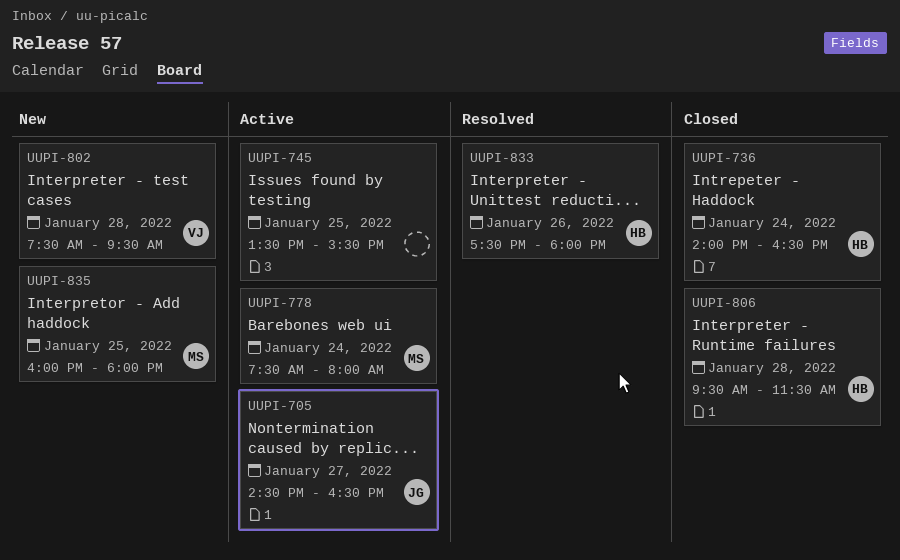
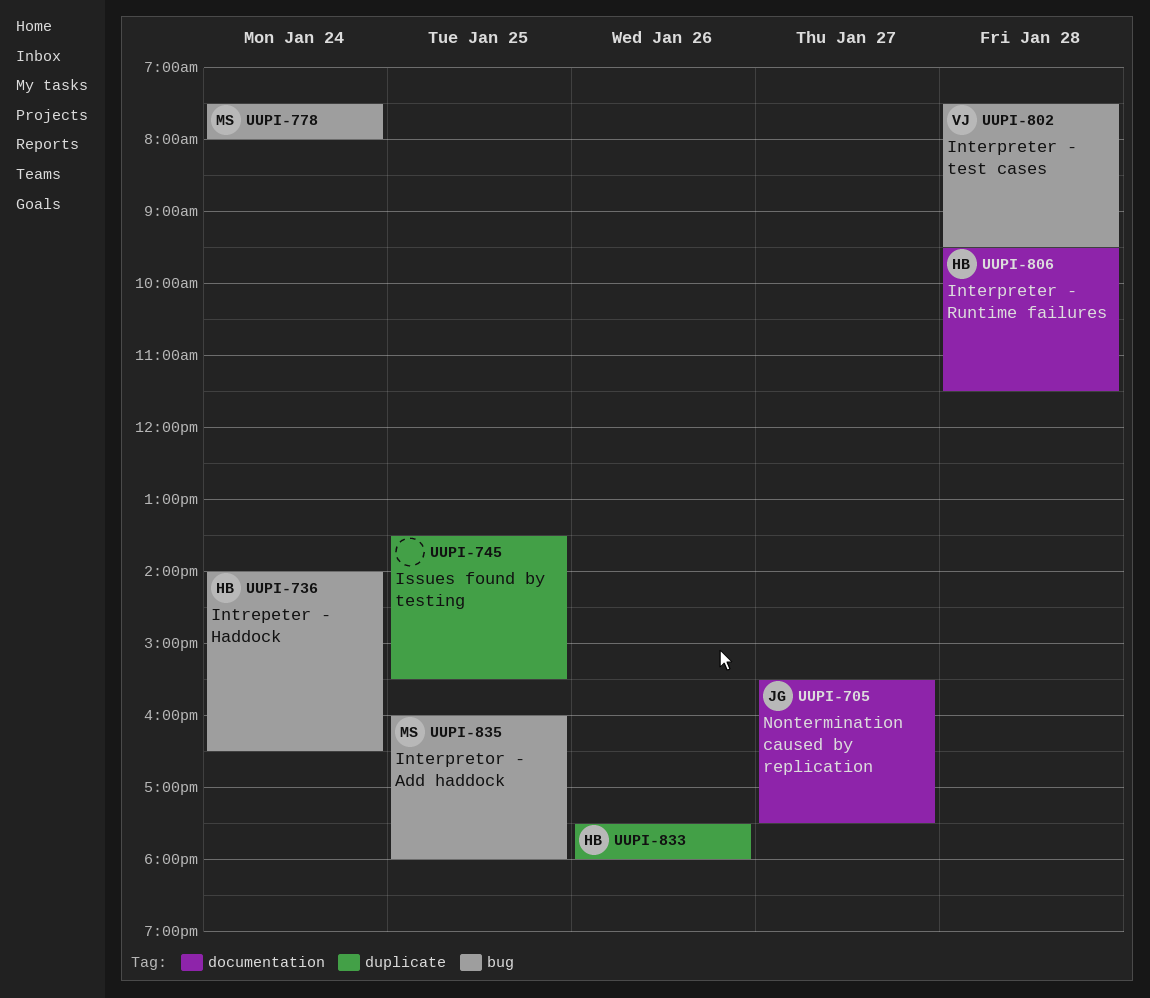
UUPI-705, begins: 14:30 -> 15:30
UUPI-705, ends: 16:30 -> 17:30

